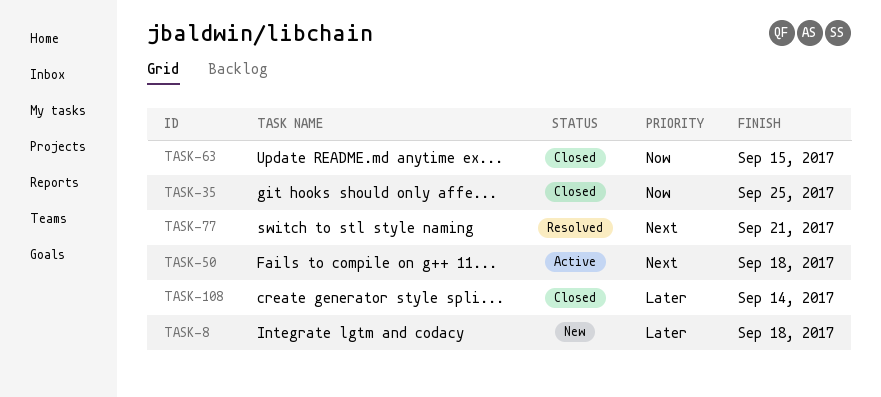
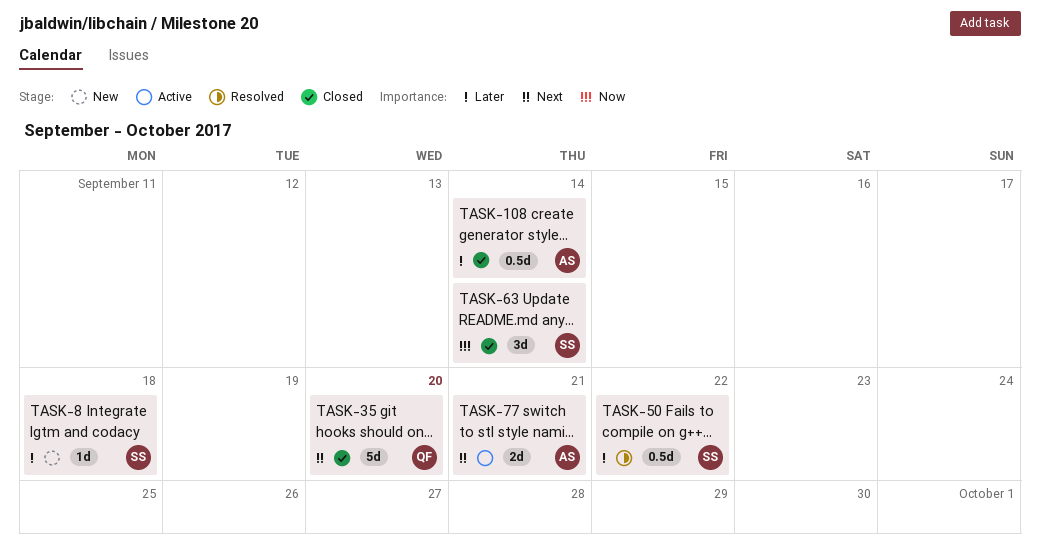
TASK-35, priority: Now -> Next
TASK-35, due: Sep 25 -> Sep 20
TASK-50, status: Active -> Resolved
TASK-50, priority: Next -> Later
TASK-50, due: Sep 18 -> Sep 22
TASK-63, due: Sep 15 -> Sep 14
TASK-77, status: Resolved -> Active

